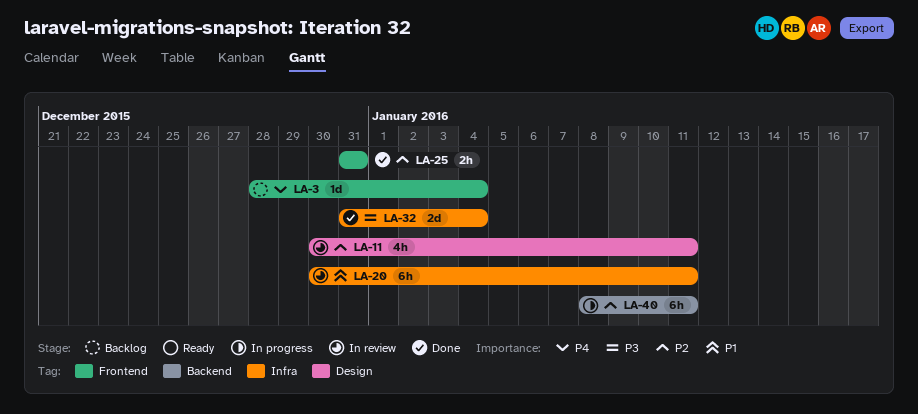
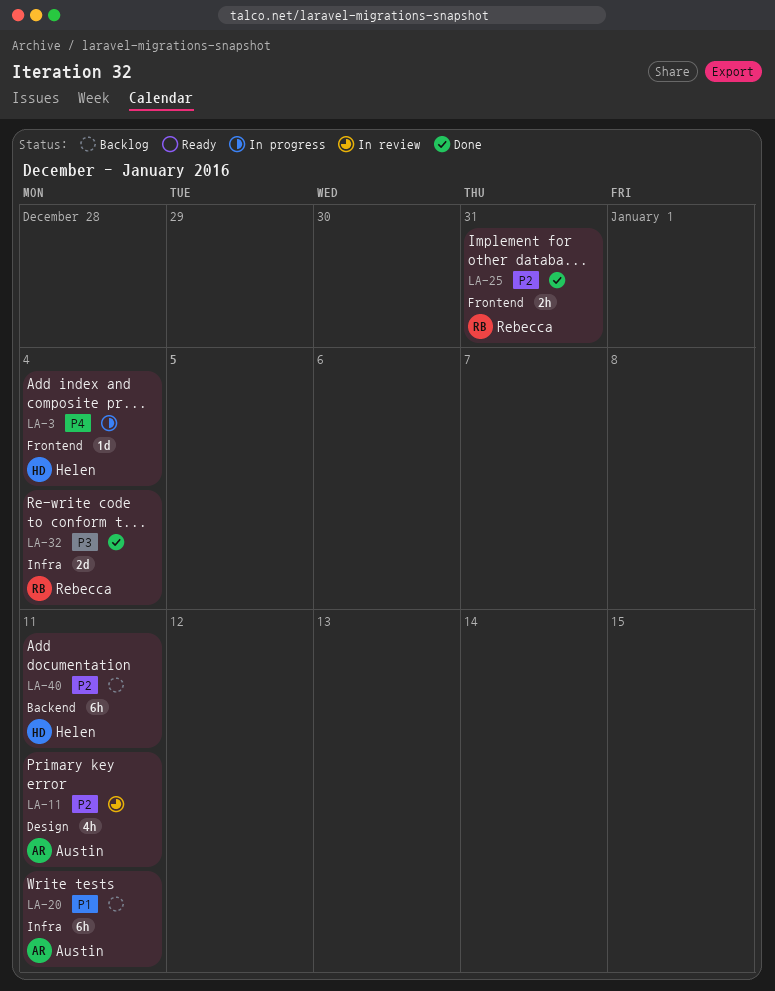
LA-3, status: Backlog -> In progress
LA-20, status: In review -> Backlog
LA-40, status: In progress -> Backlog

